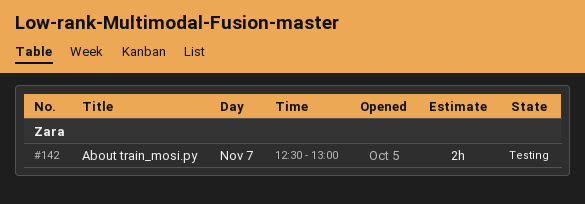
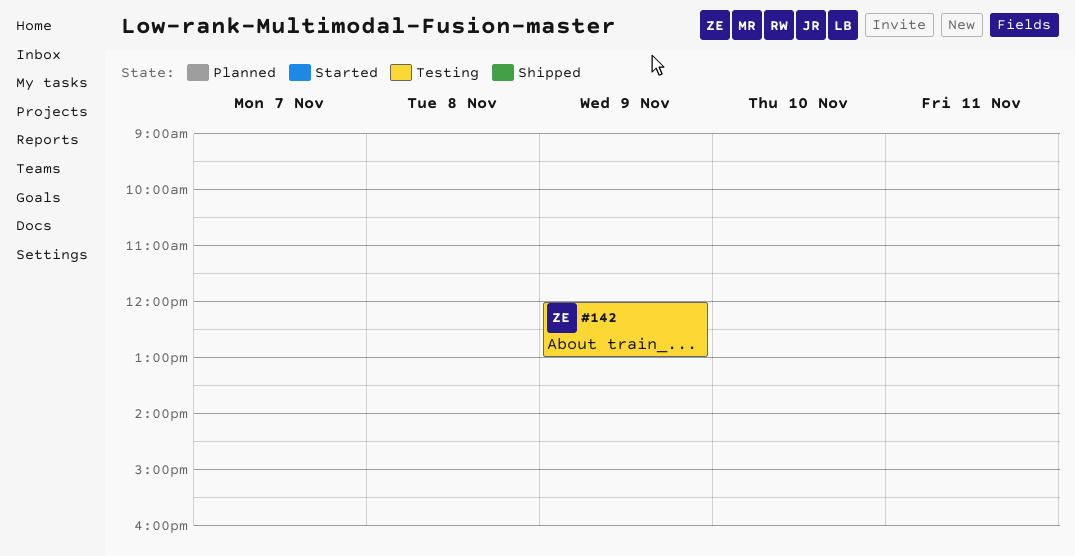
#142, day: Nov 7 -> Nov 9
#142, begins: 12:30 -> 12:00

